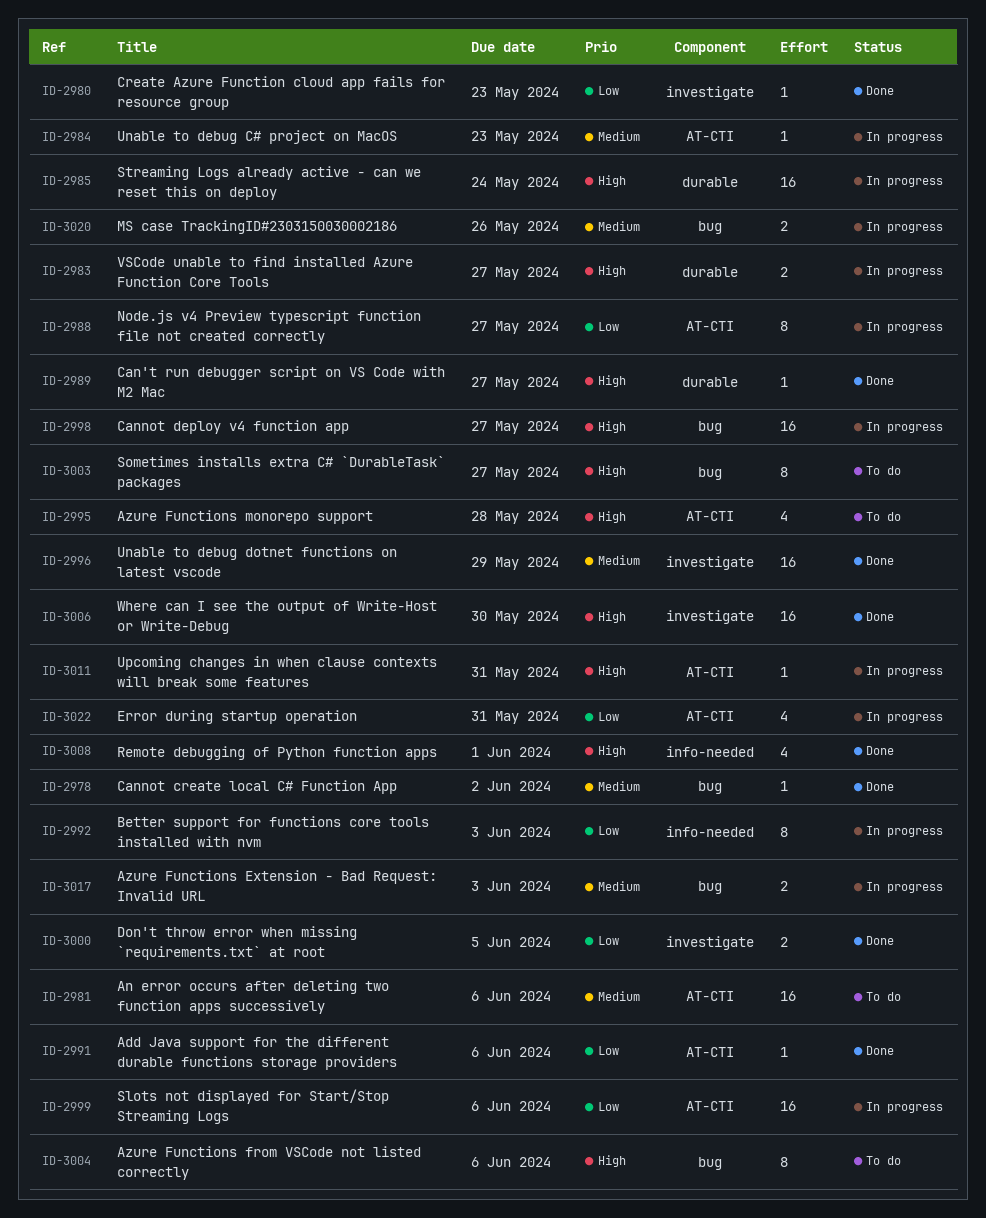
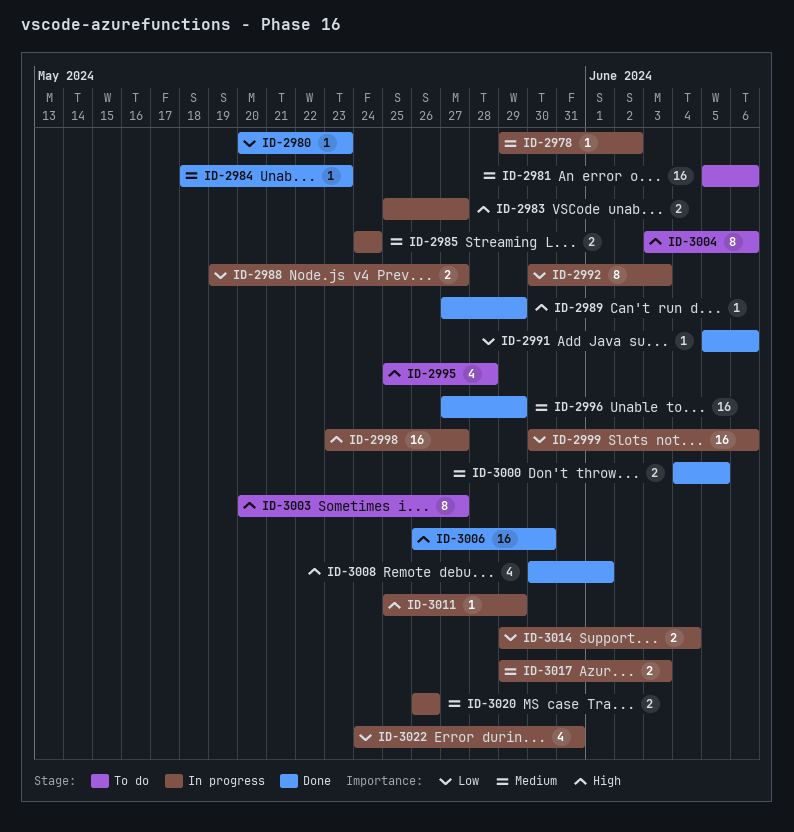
ID-2978, status: Done -> In progress
ID-2984, status: In progress -> Done
ID-2985, priority: High -> Medium
ID-2985, estimate: 16 -> 2
ID-2988, estimate: 8 -> 2
ID-2989, due: May 27 -> May 29
ID-3000, priority: Low -> Medium
ID-3011, due: May 31 -> May 29
ID-3014: none -> present

